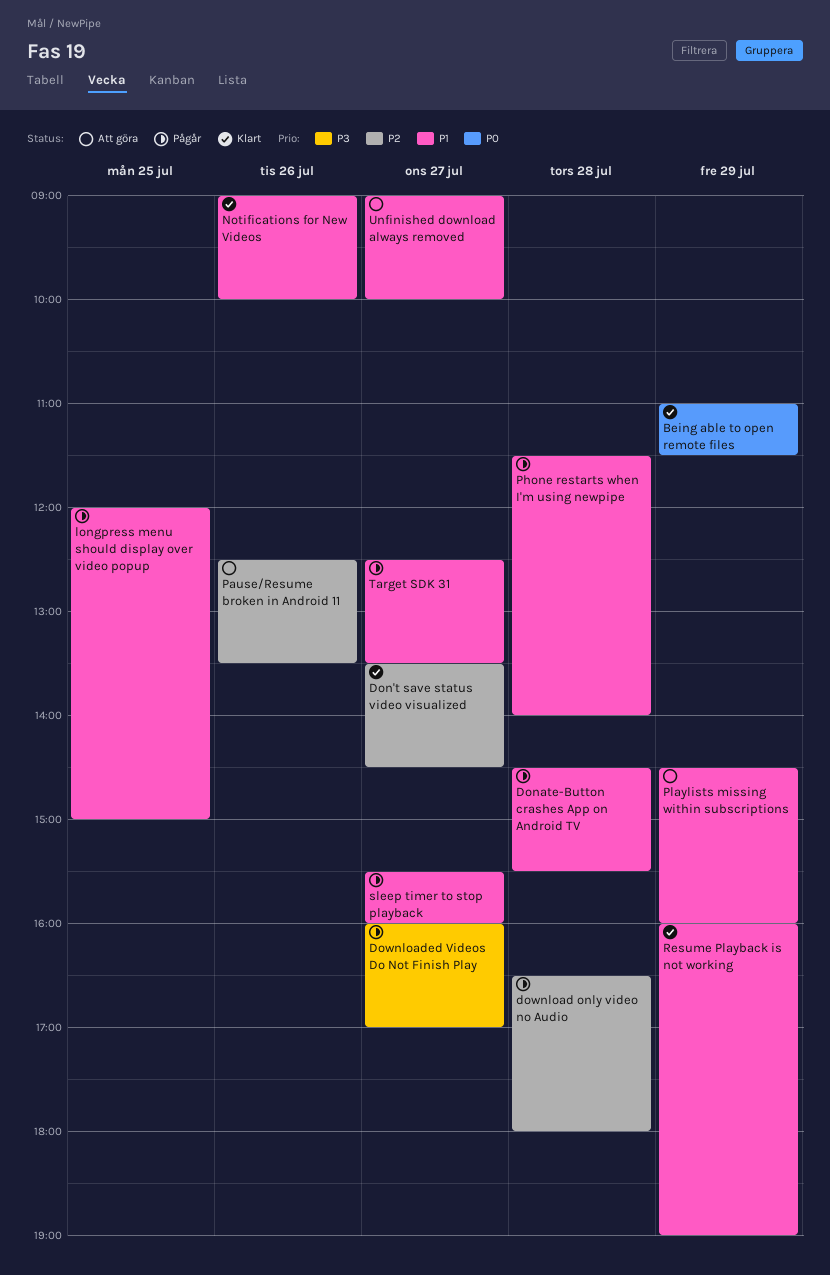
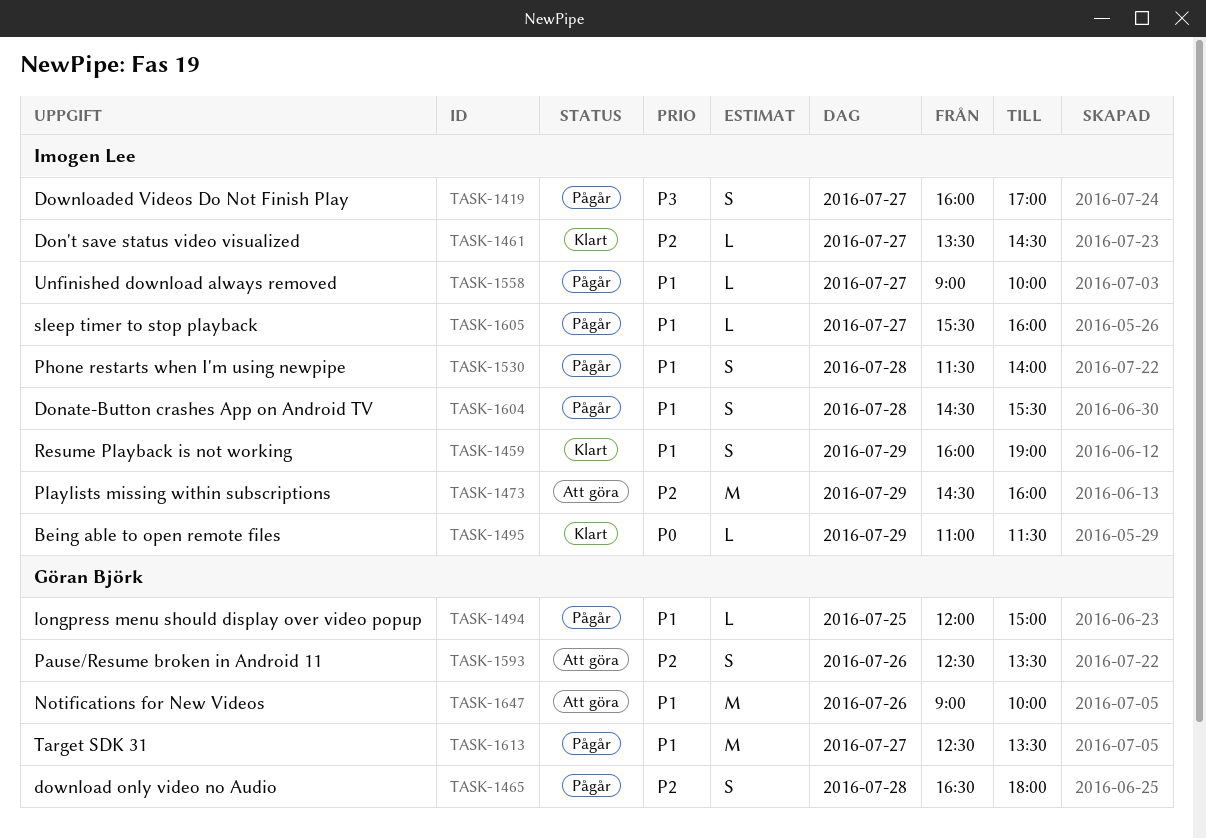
Notifications for New Videos, status: Klart -> Att göra
Playlists missing within subscriptions, priority: P1 -> P2
Unfinished download always removed, status: Att göra -> Pågår

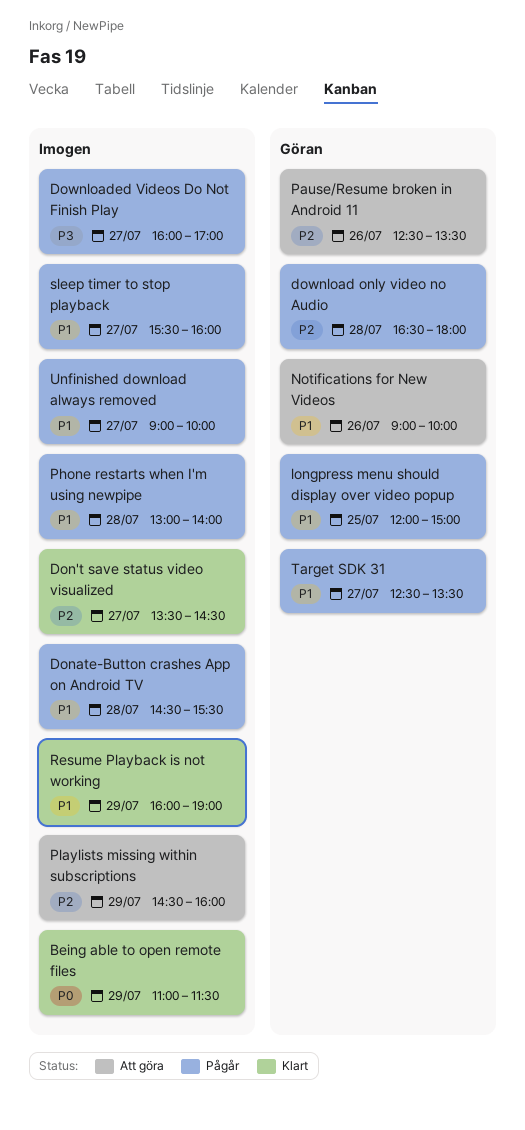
Phone restarts when I'm using newpipe, begins: 11:30 -> 13:00

